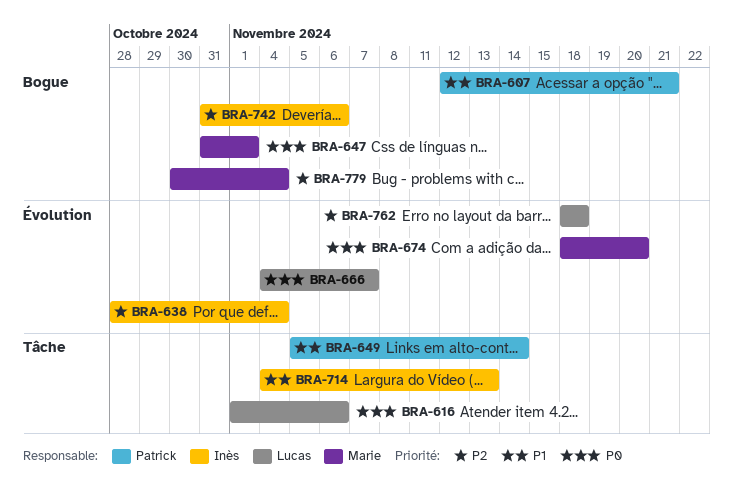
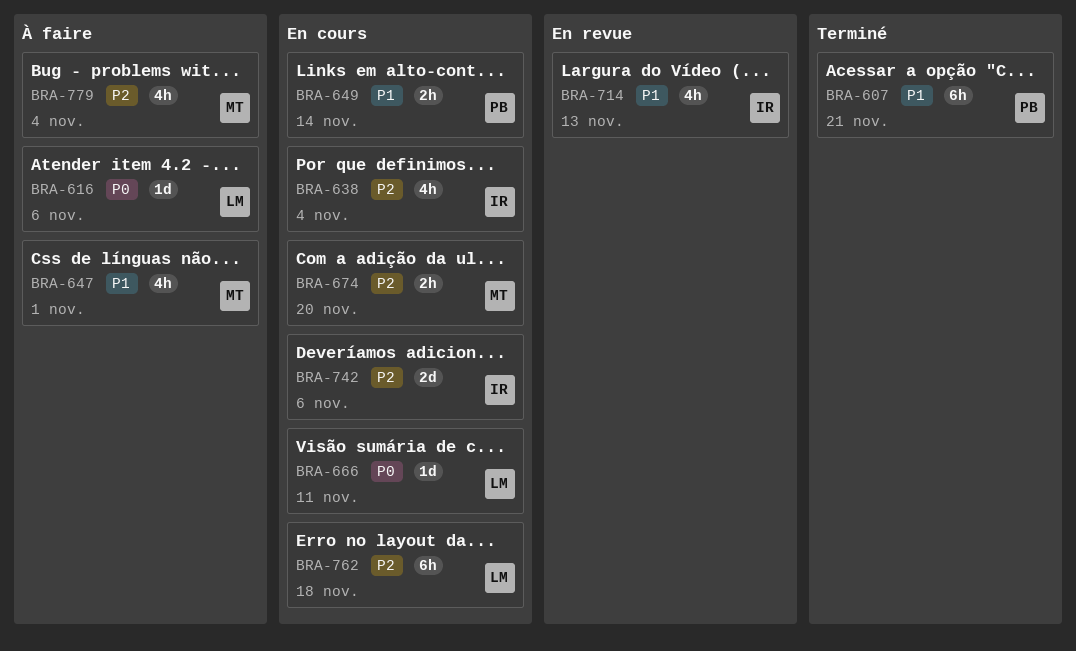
BRA-647, priority: P0 -> P1
BRA-666, due: Nov 7 -> Nov 11
BRA-674, priority: P0 -> P2

